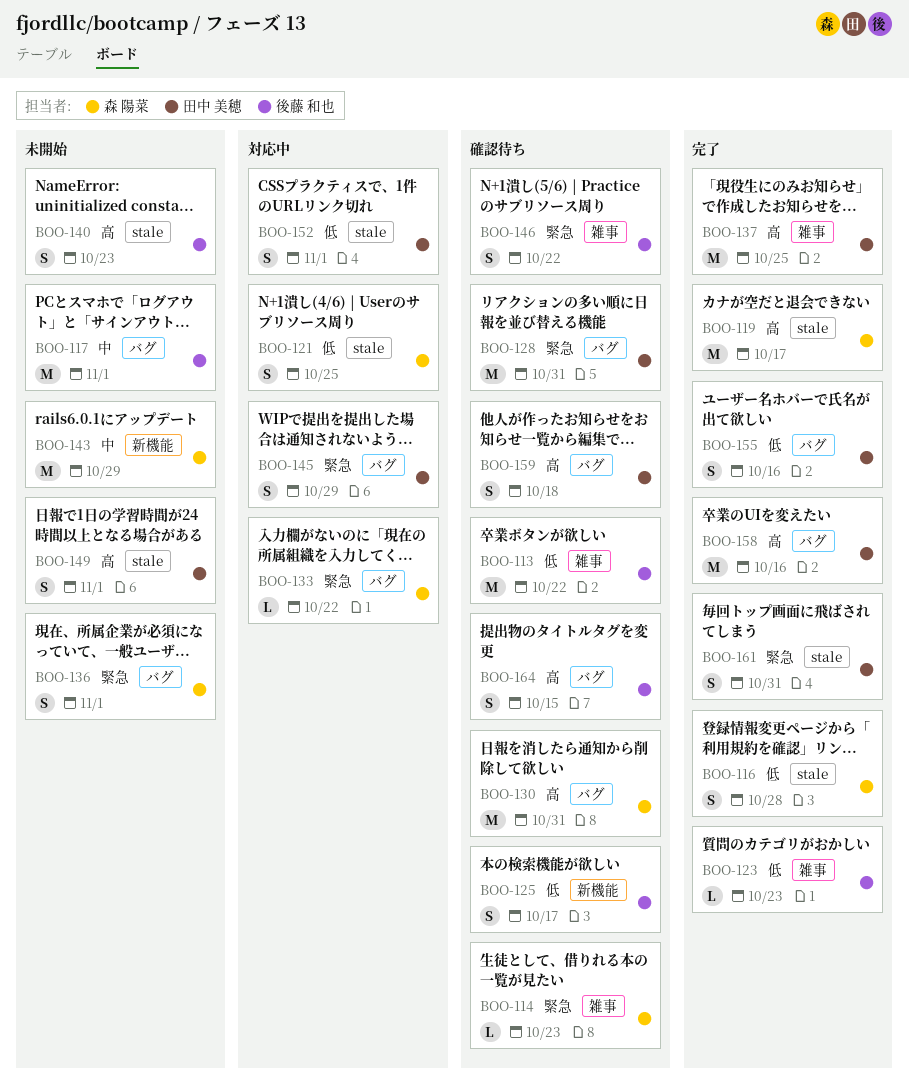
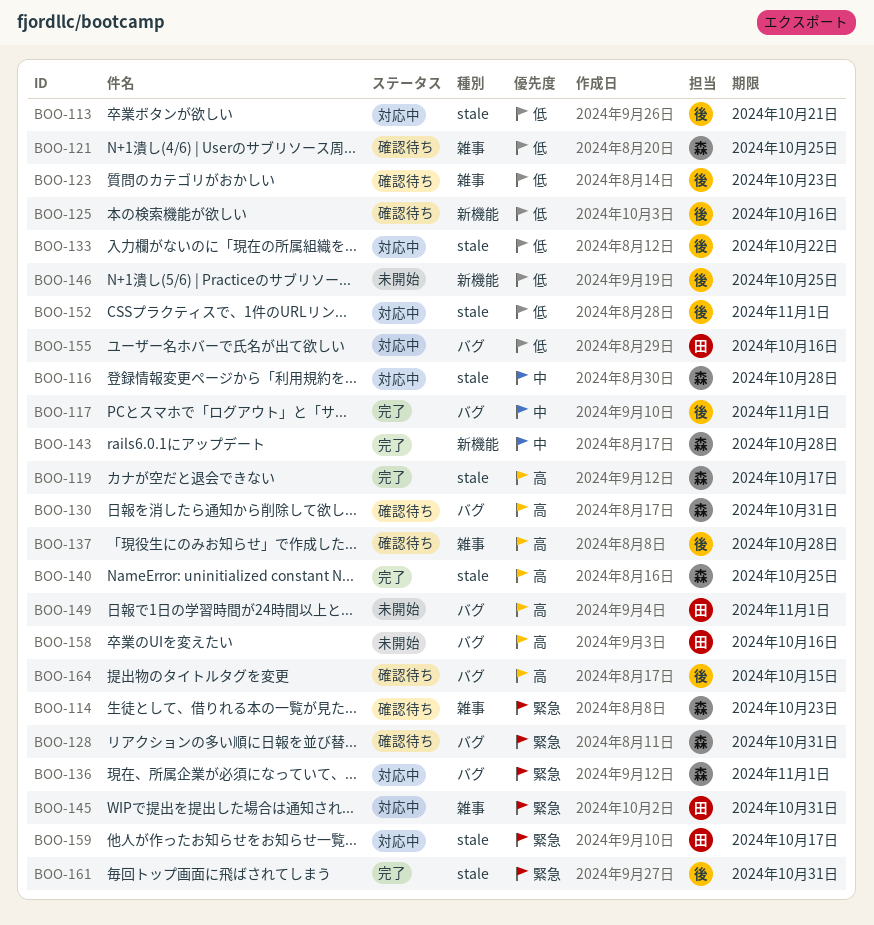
BOO-113, status: 確認待ち -> 対応中
BOO-113, label: 雑事 -> stale
BOO-113, due: Oct 22 -> Oct 21
BOO-116, status: 完了 -> 対応中
BOO-116, priority: 低 -> 中
BOO-117, status: 未開始 -> 完了
BOO-121, status: 対応中 -> 確認待ち
BOO-121, label: stale -> 雑事
BOO-123, status: 完了 -> 確認待ち
BOO-125, due: Oct 17 -> Oct 16
BOO-128, owner: 田中 美穂 -> 森 陽菜
BOO-133, owner: 森 陽菜 -> 後藤 和也
BOO-133, priority: 緊急 -> 低
BOO-133, label: バグ -> stale
BOO-136, status: 未開始 -> 対応中
BOO-137, status: 完了 -> 確認待ち
BOO-137, owner: 田中 美穂 -> 後藤 和也
BOO-137, due: Oct 25 -> Oct 28
BOO-140, status: 未開始 -> 完了
BOO-140, owner: 後藤 和也 -> 森 陽菜
BOO-140, due: Oct 23 -> Oct 25
BOO-143, status: 未開始 -> 完了
BOO-143, due: Oct 29 -> Oct 28
BOO-145, label: バグ -> 雑事
BOO-145, due: Oct 29 -> Oct 31
BOO-146, status: 確認待ち -> 未開始
BOO-146, priority: 緊急 -> 低
BOO-146, label: 雑事 -> 新機能
BOO-146, due: Oct 22 -> Oct 25
BOO-149, label: stale -> バグ
BOO-152, owner: 田中 美穂 -> 後藤 和也
BOO-155, status: 完了 -> 対応中
BOO-158, status: 完了 -> 未開始
BOO-159, status: 確認待ち -> 対応中
BOO-159, priority: 高 -> 緊急
BOO-159, label: バグ -> stale
BOO-159, due: Oct 18 -> Oct 17
BOO-161, owner: 田中 美穂 -> 後藤 和也

